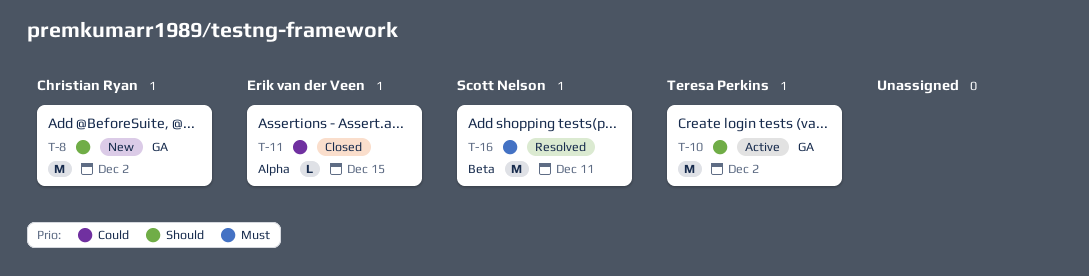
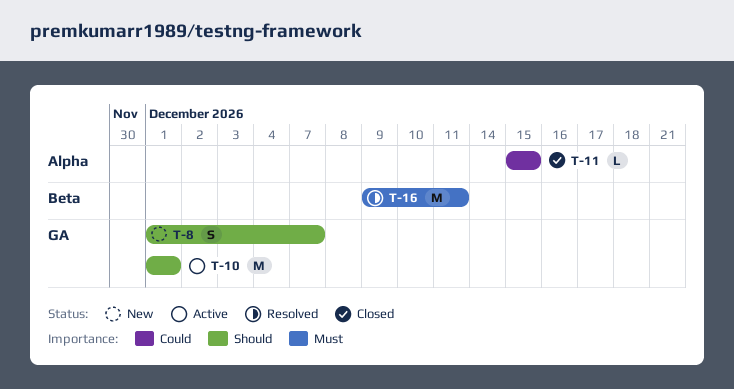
T-8, estimate: M -> S
T-8, due: Dec 2 -> Dec 7
T-10, due: Dec 2 -> Dec 1

